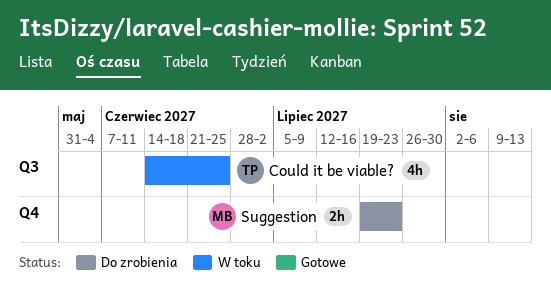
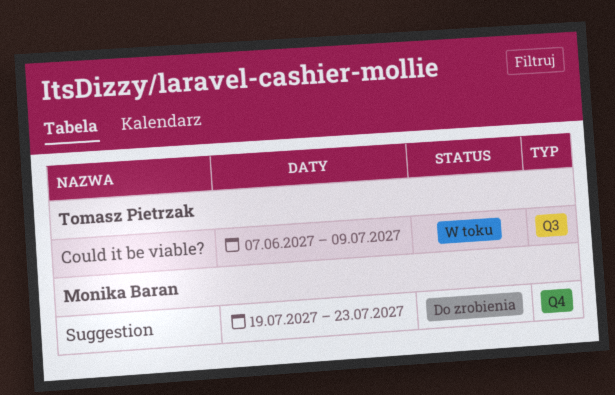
Could it be viable?, start: Jun 14 -> Jun 7
Could it be viable?, due: Jun 25 -> Jul 9

